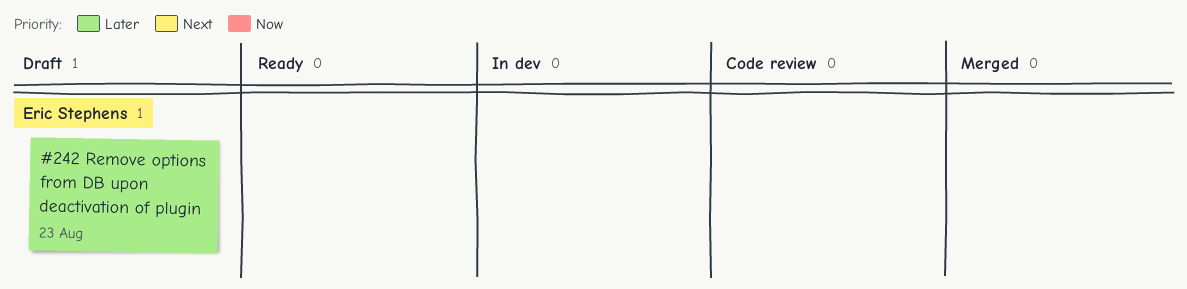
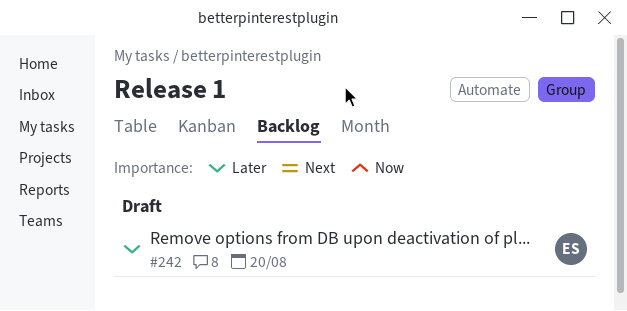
#242, due: Aug 23 -> Aug 20

